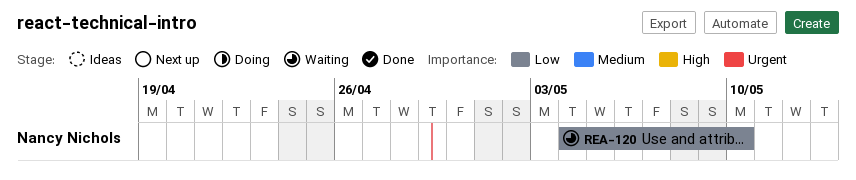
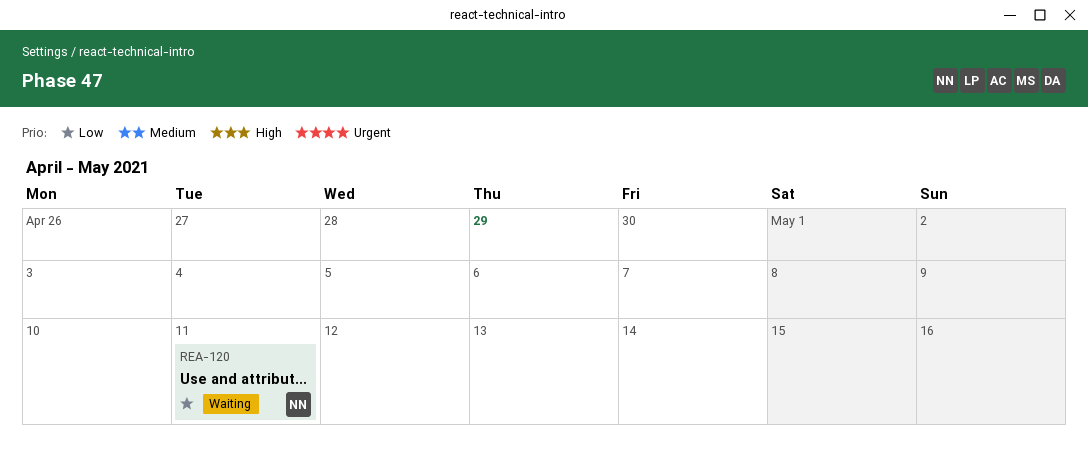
REA-120, due: May 10 -> May 11

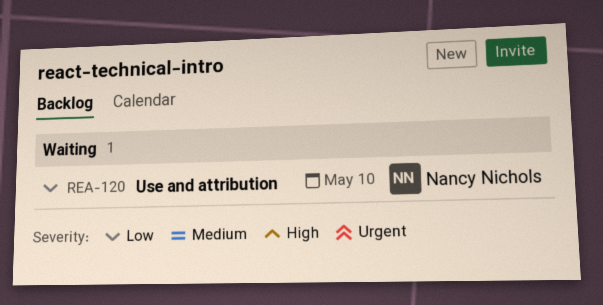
REA-120, due: May 11 -> May 10

